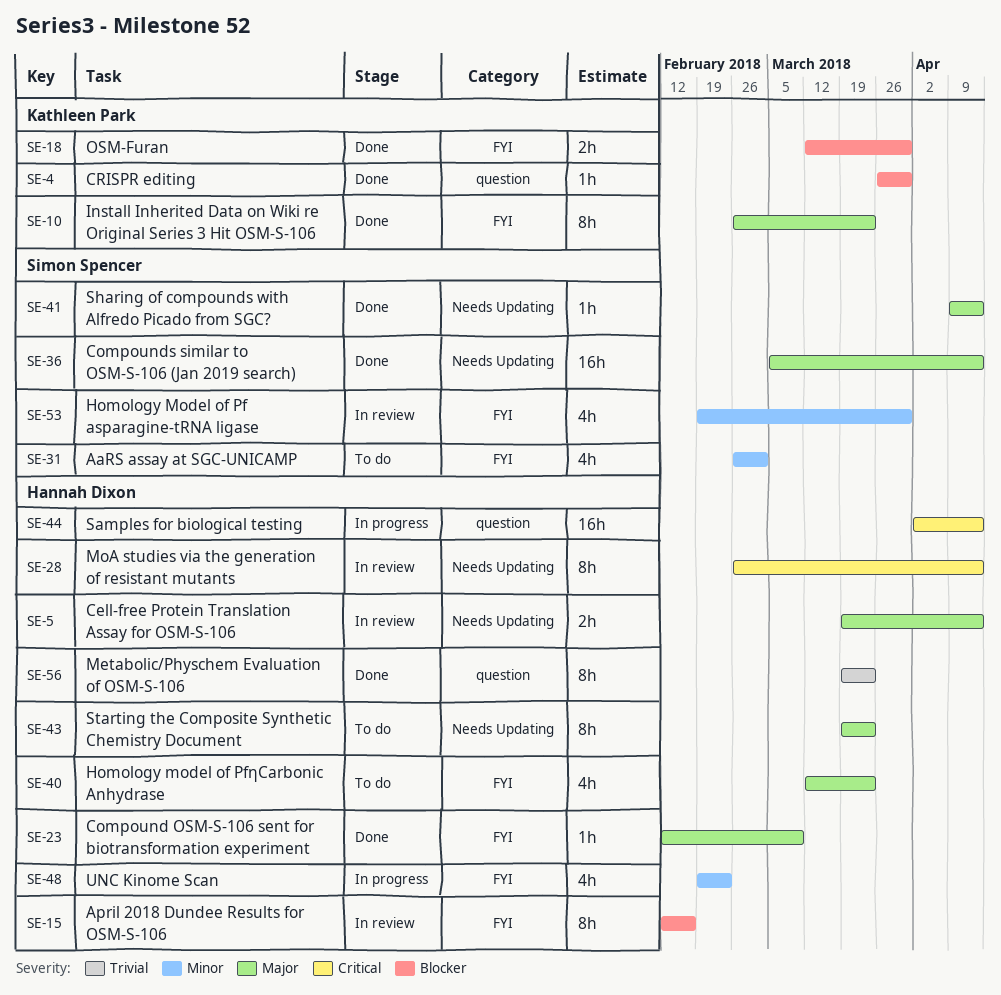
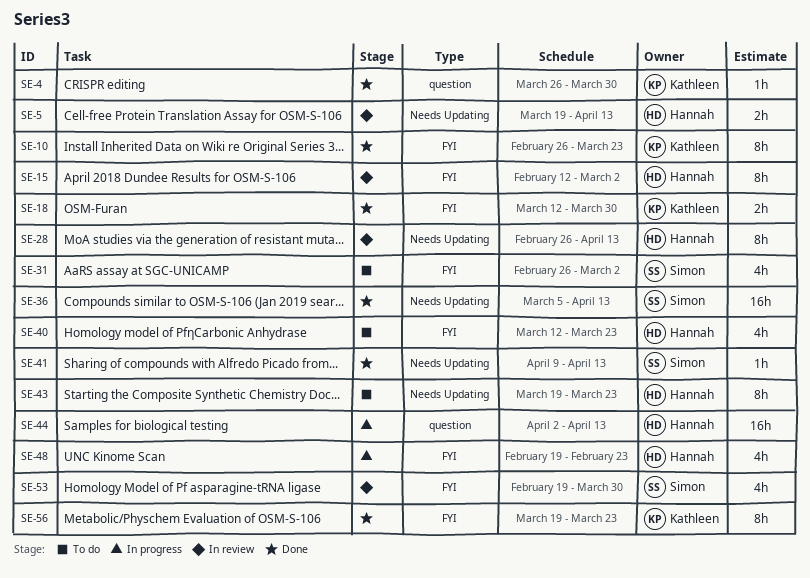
SE-15, due: Feb 16 -> Mar 2
SE-23: present -> none
SE-56, owner: Hannah Dixon -> Kathleen Park
SE-56, label: question -> FYI

